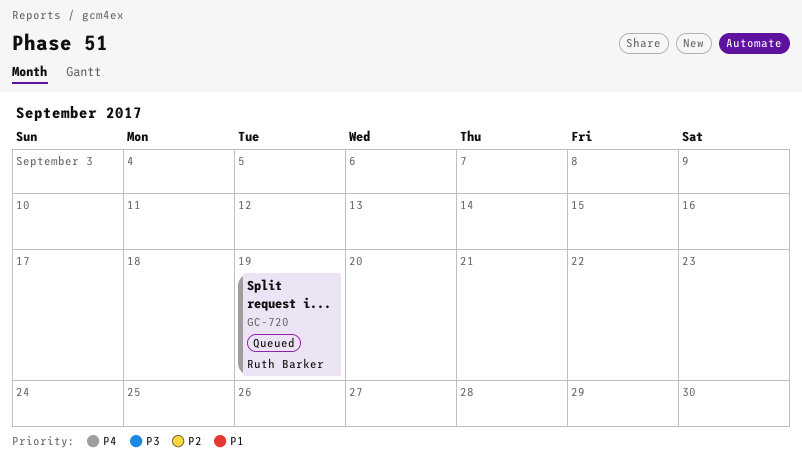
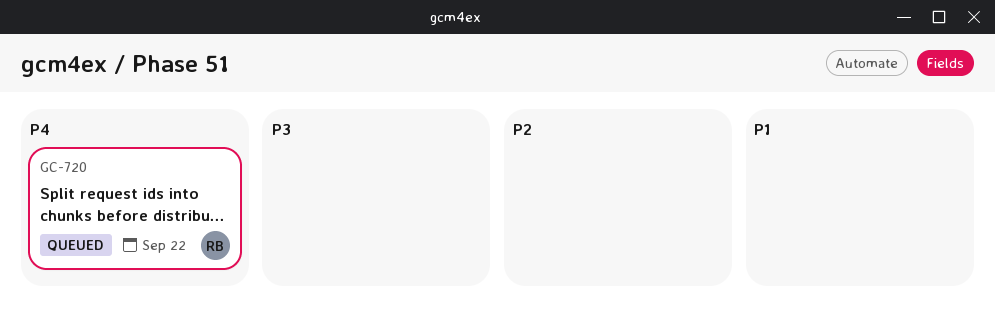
GC-720, due: Sep 19 -> Sep 22

